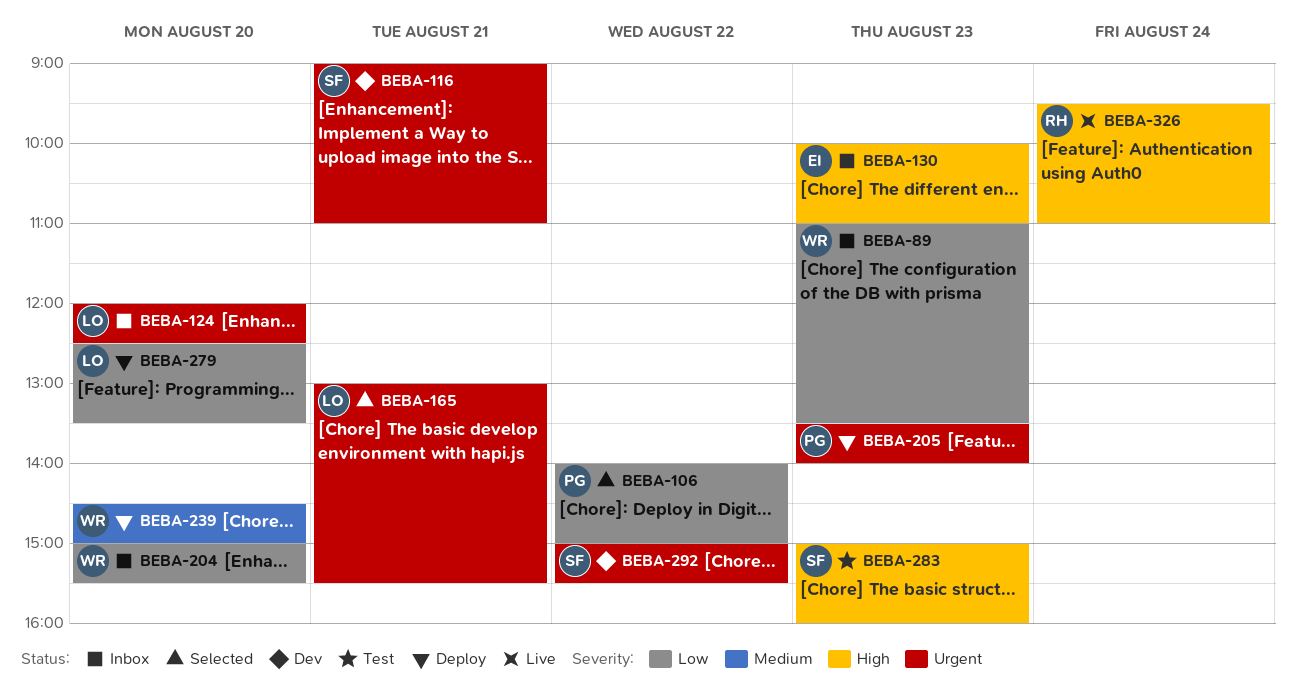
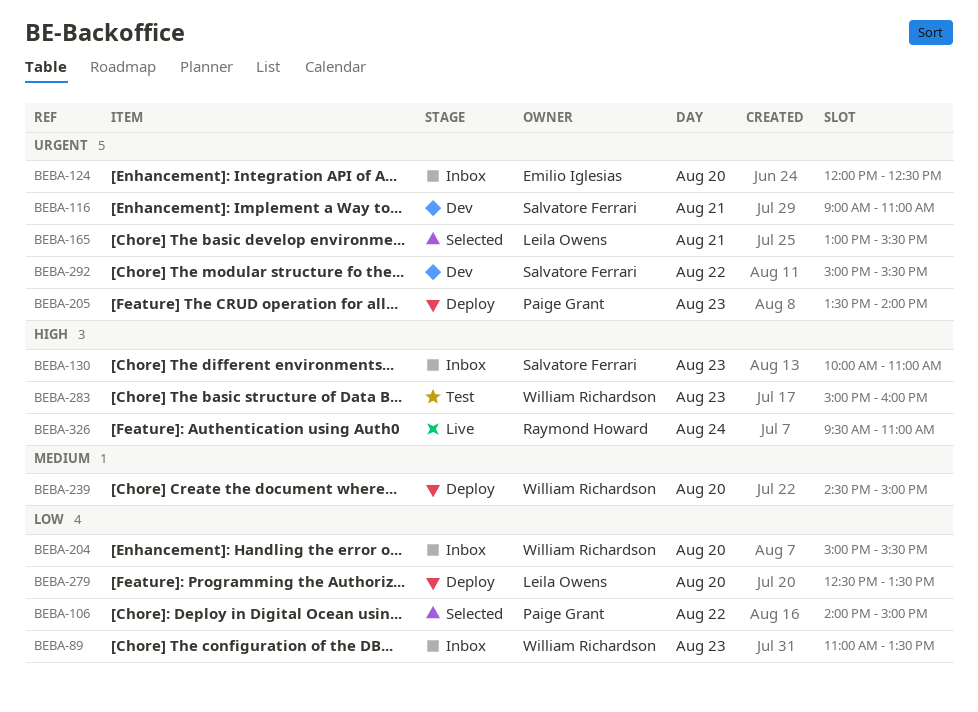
BEBA-124, owner: Leila Owens -> Emilio Iglesias
BEBA-130, owner: Emilio Iglesias -> Salvatore Ferrari
BEBA-283, owner: Salvatore Ferrari -> William Richardson

